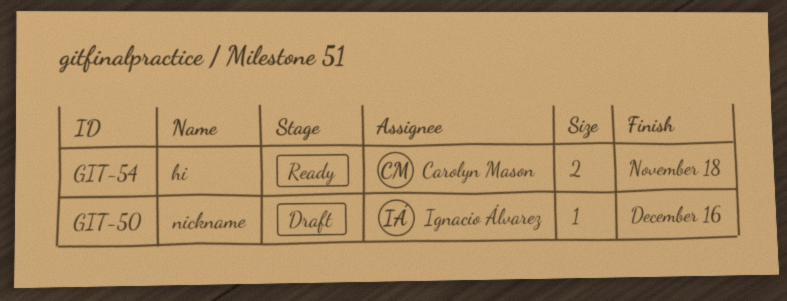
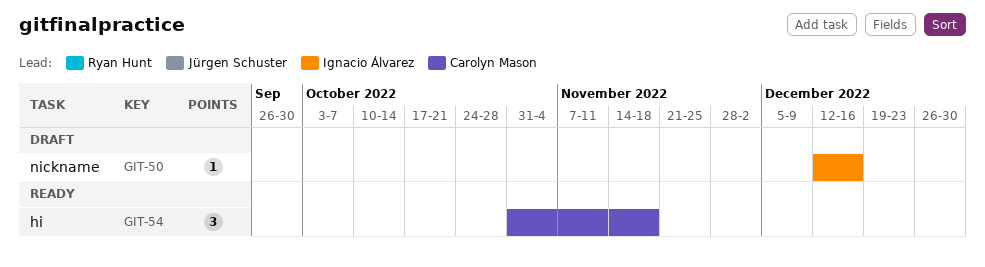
GIT-54, estimate: 2 -> 3

